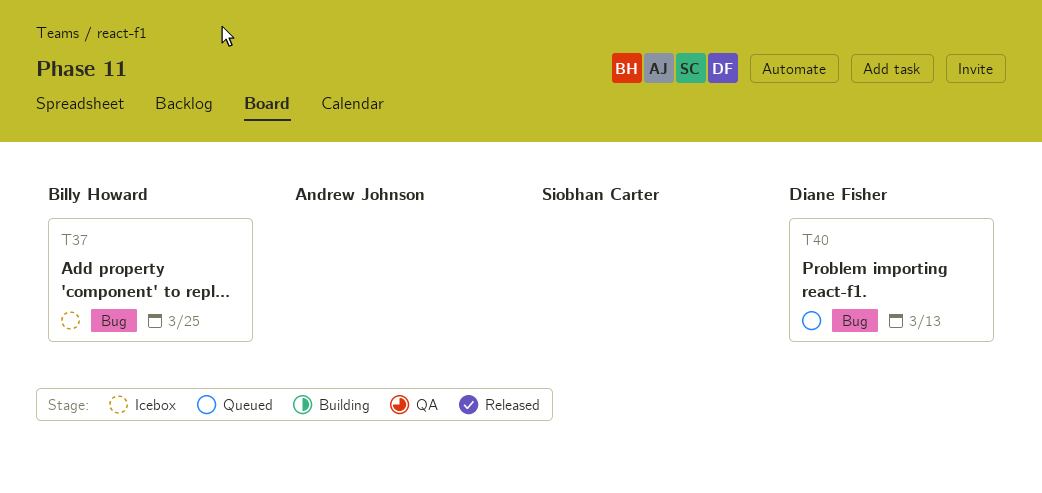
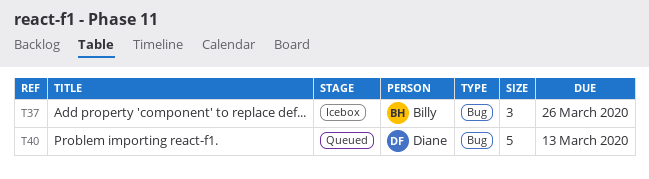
T37, due: Mar 25 -> Mar 26

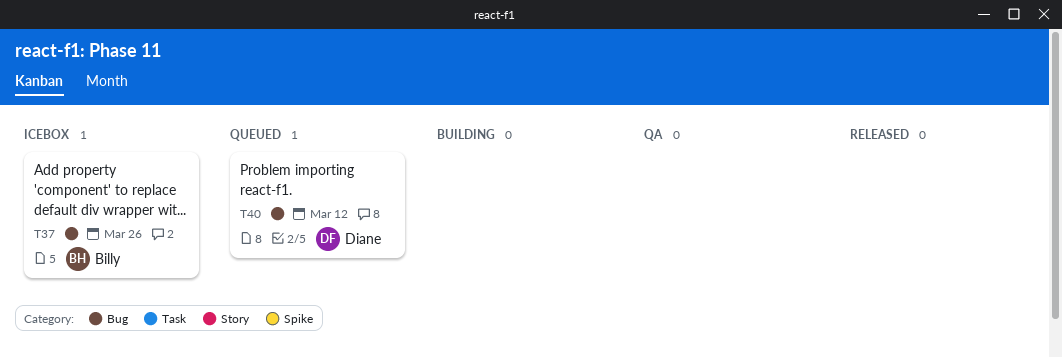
T40, due: Mar 13 -> Mar 12

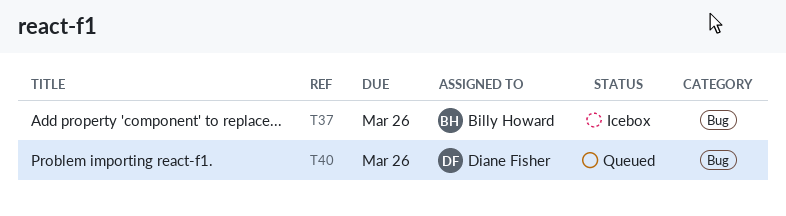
T40, due: Mar 12 -> Mar 26

